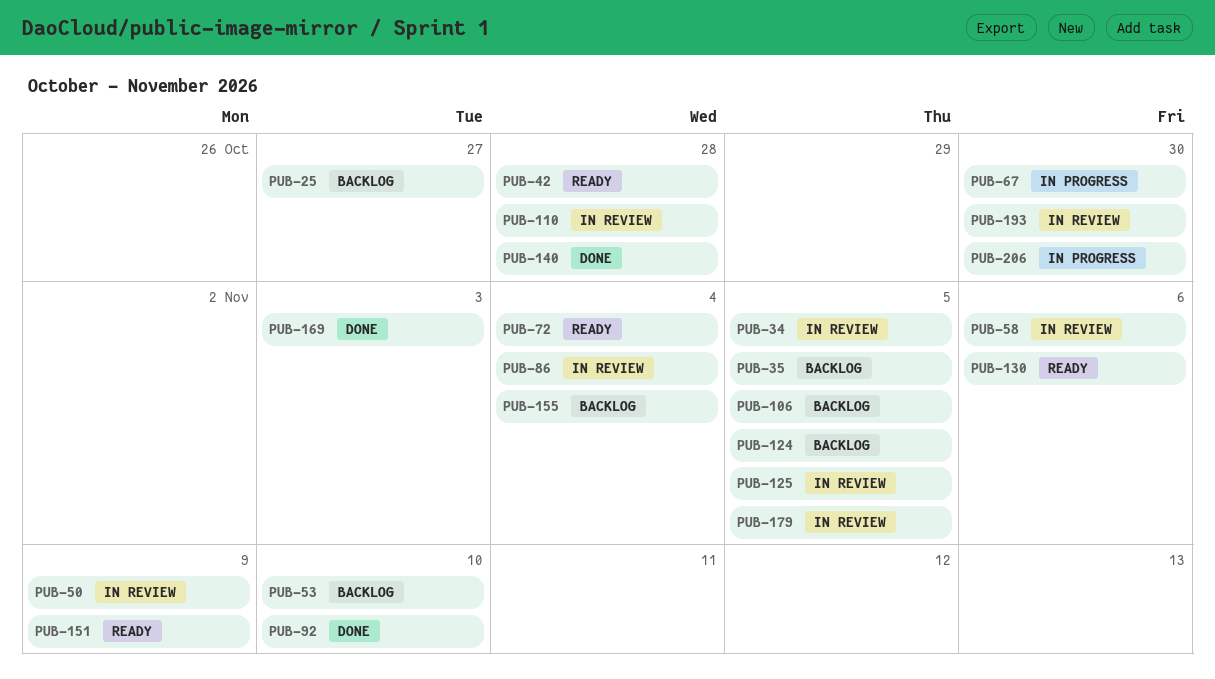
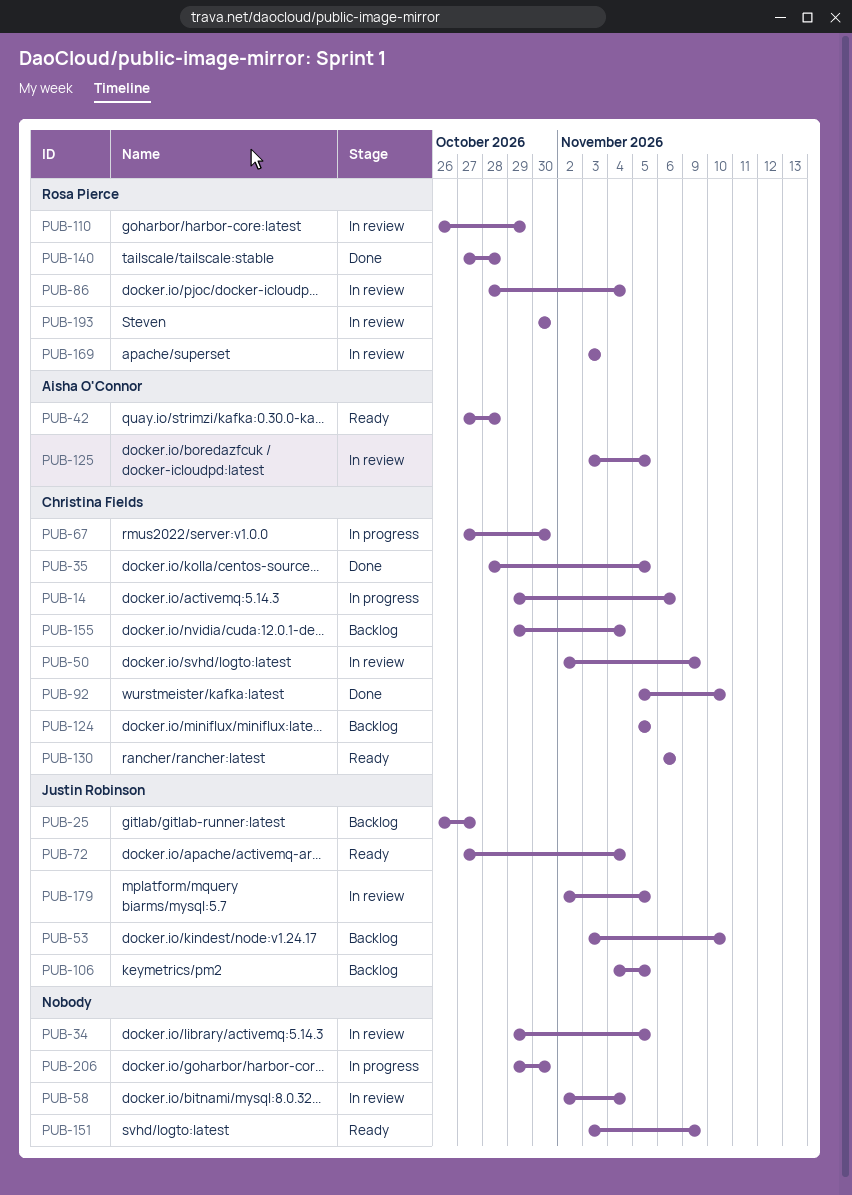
PUB-14: none -> present
PUB-35, status: Backlog -> Done
PUB-58, due: Nov 6 -> Nov 4
PUB-110, due: Oct 28 -> Oct 29
PUB-169, status: Done -> In review

